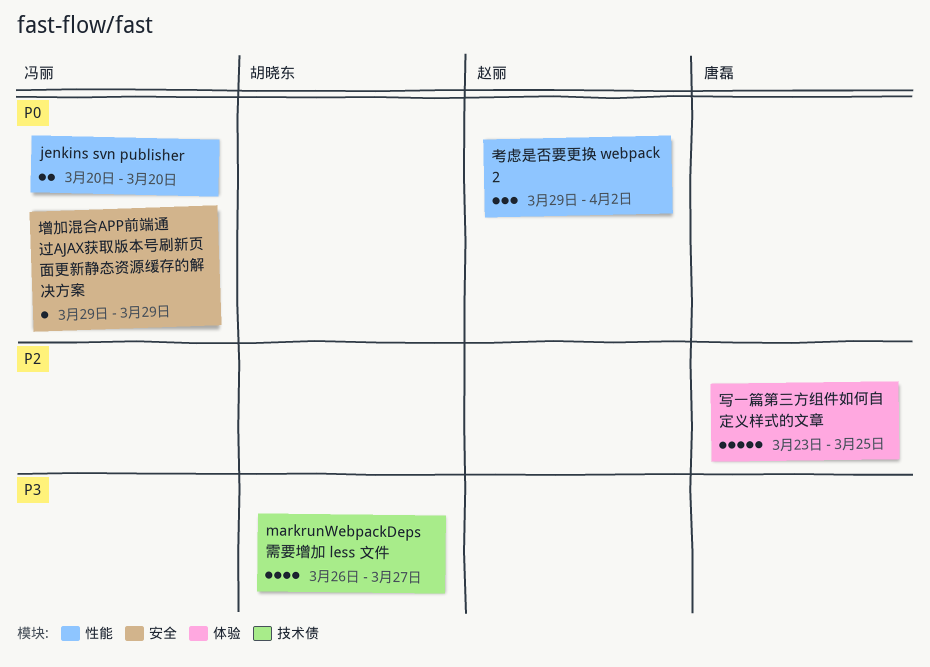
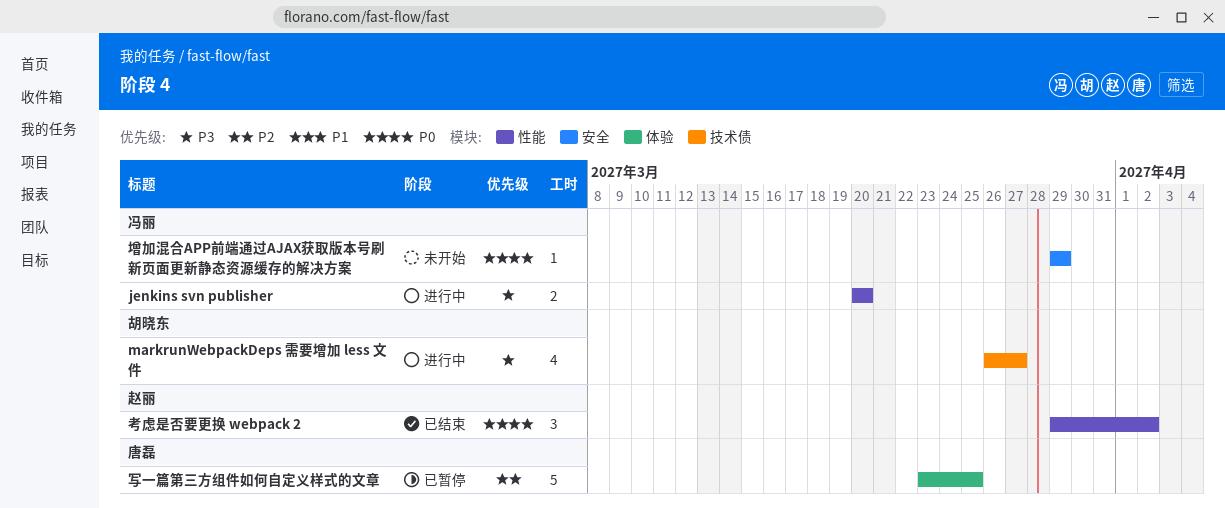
jenkins svn publisher, priority: P0 -> P3

